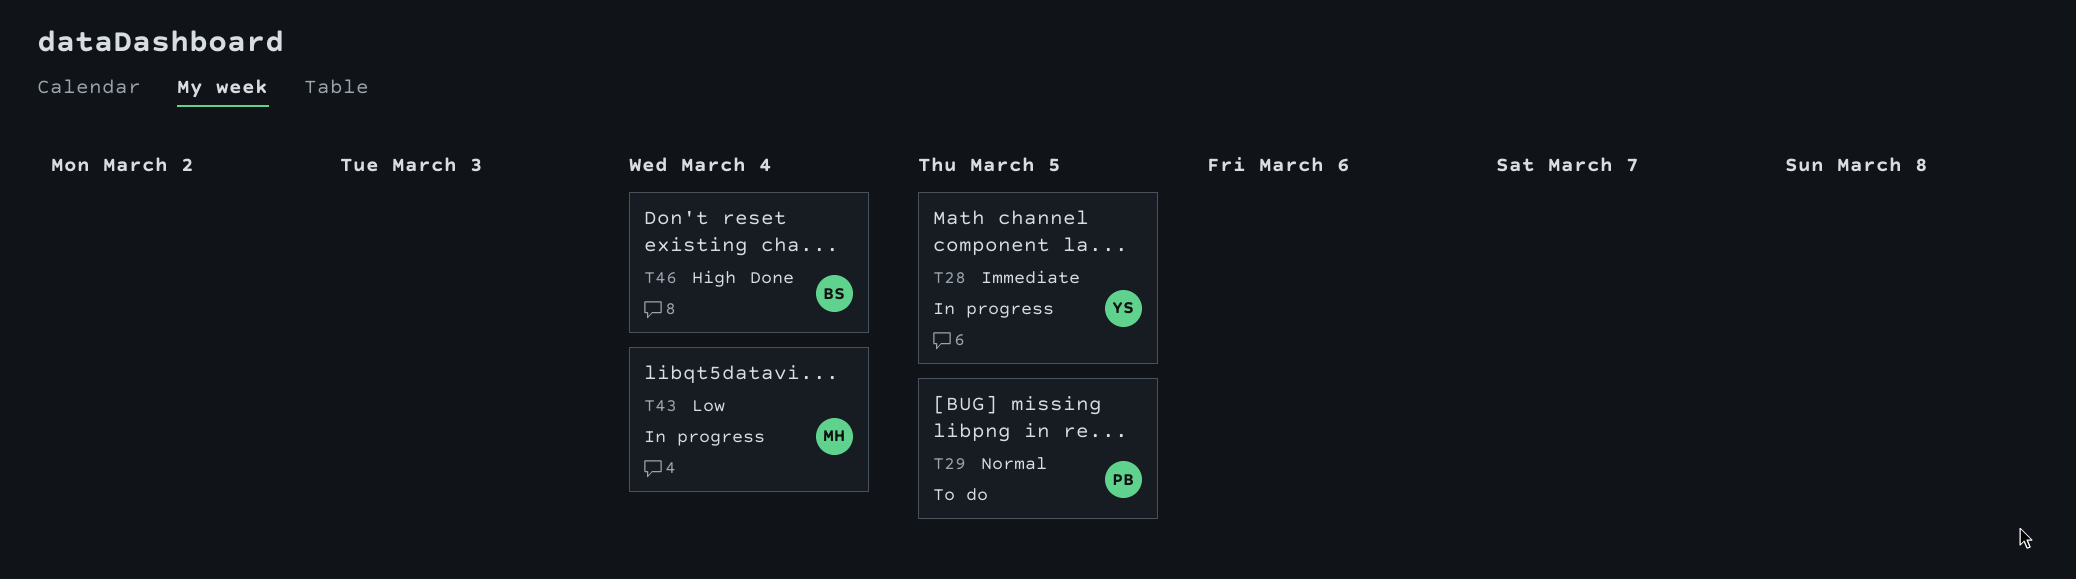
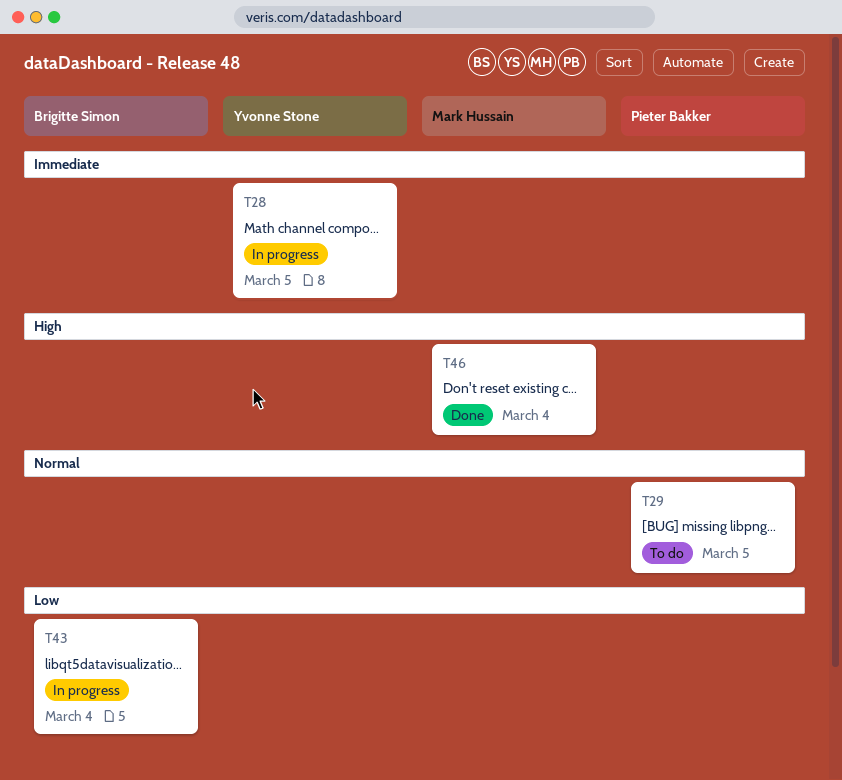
T43, owner: Mark Hussain -> Brigitte Simon
T46, owner: Brigitte Simon -> Mark Hussain

